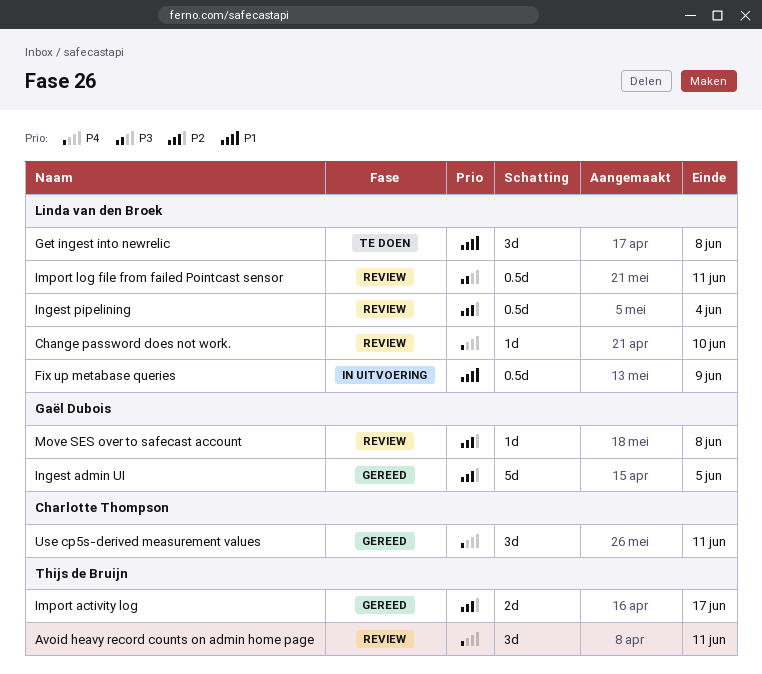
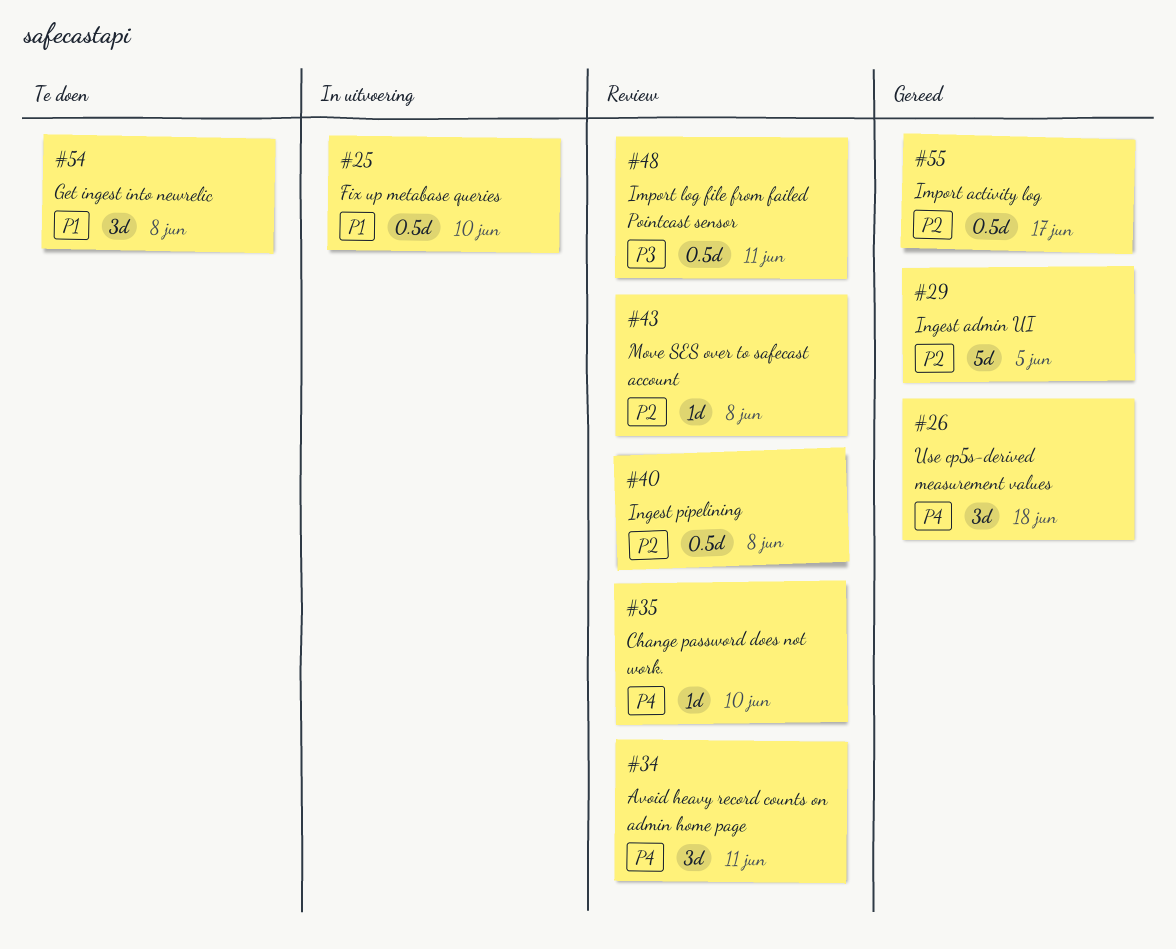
Fix up metabase queries, due: Jun 9 -> Jun 10
Import activity log, estimate: 2d -> 0.5d
Ingest pipelining, due: Jun 4 -> Jun 8
Use cp5s-derived measurement values, due: Jun 11 -> Jun 18

